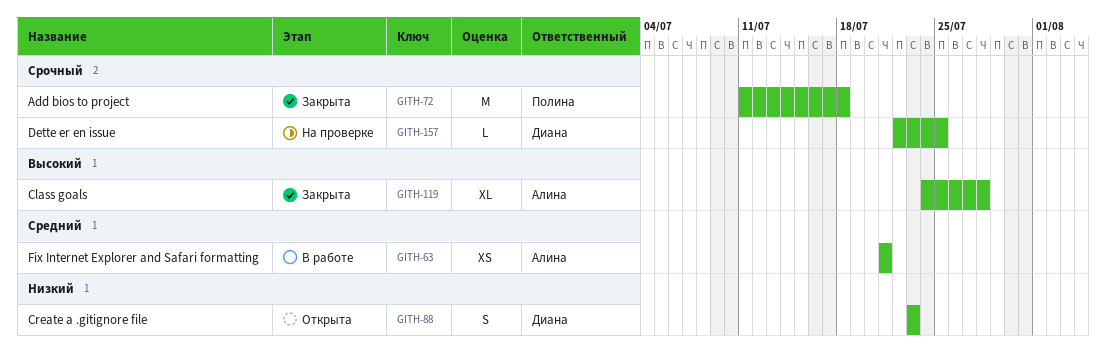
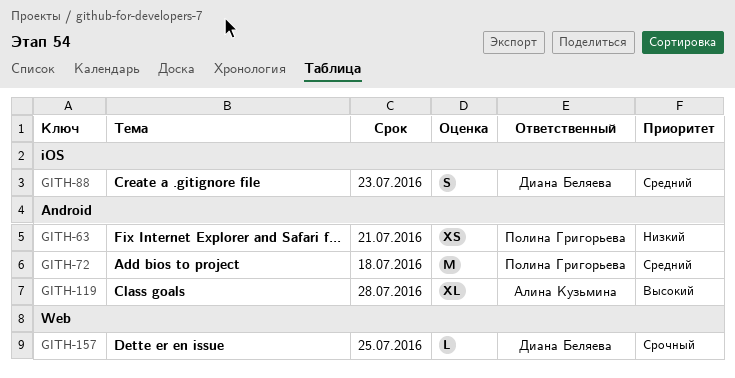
GITH-63, owner: Алина Кузьмина -> Полина Григорьева
GITH-63, priority: Средний -> Низкий
GITH-72, priority: Срочный -> Средний
GITH-88, priority: Низкий -> Средний

